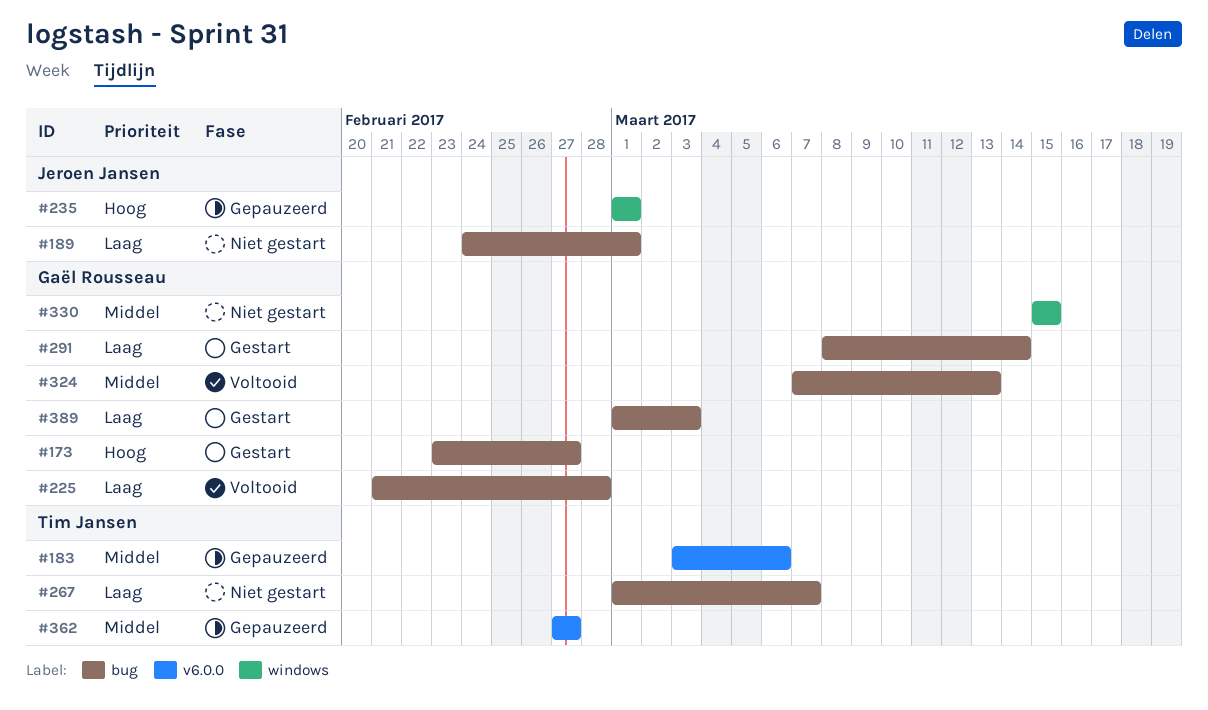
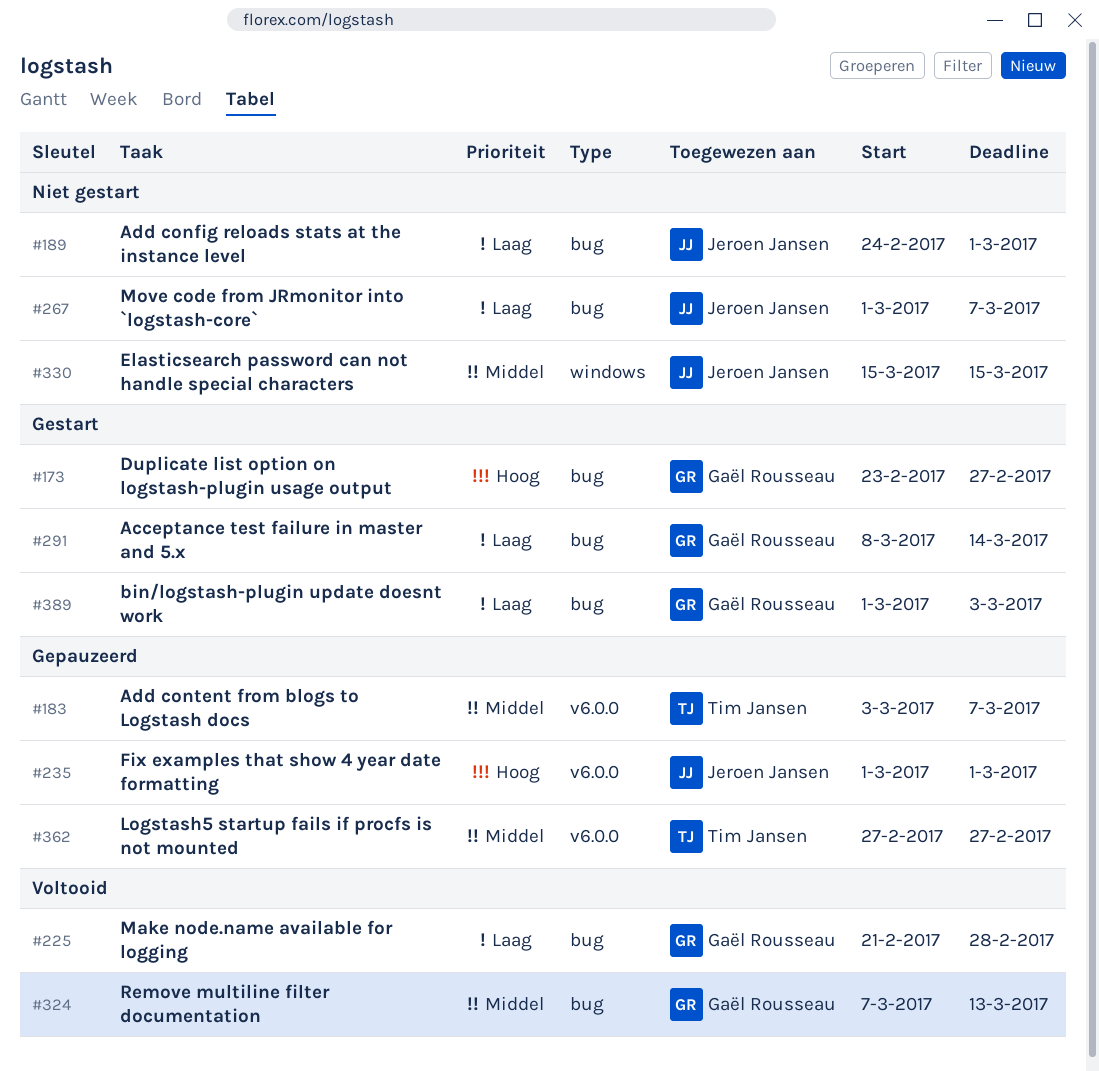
#183, due: Mar 6 -> Mar 7
#235, label: windows -> v6.0.0
#267, owner: Tim Jansen -> Jeroen Jansen
#330, owner: Gaël Rousseau -> Jeroen Jansen

